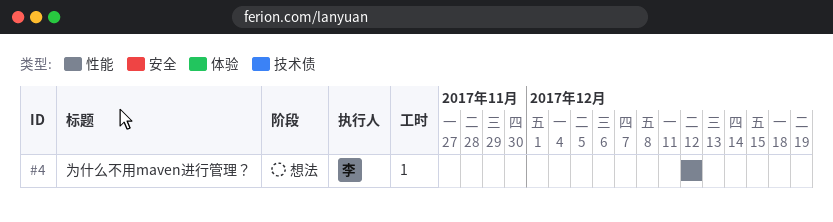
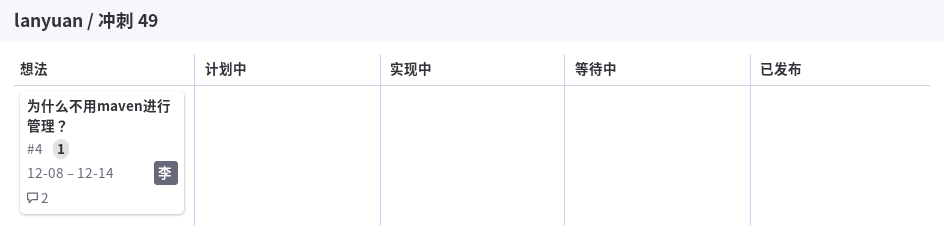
#4, start: Dec 12 -> Dec 8
#4, due: Dec 12 -> Dec 14

